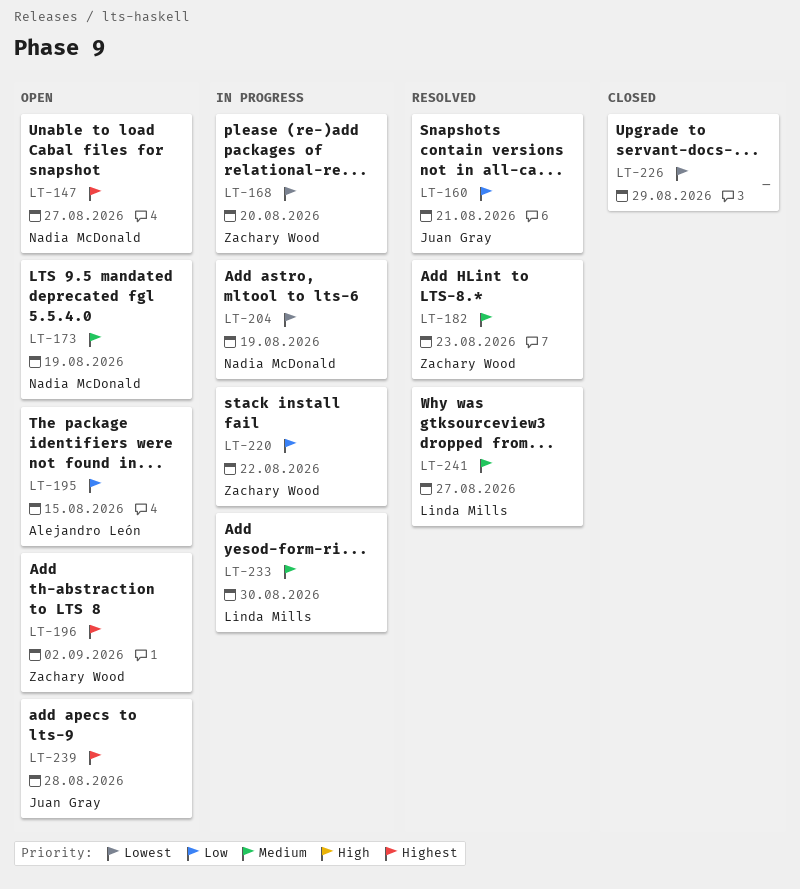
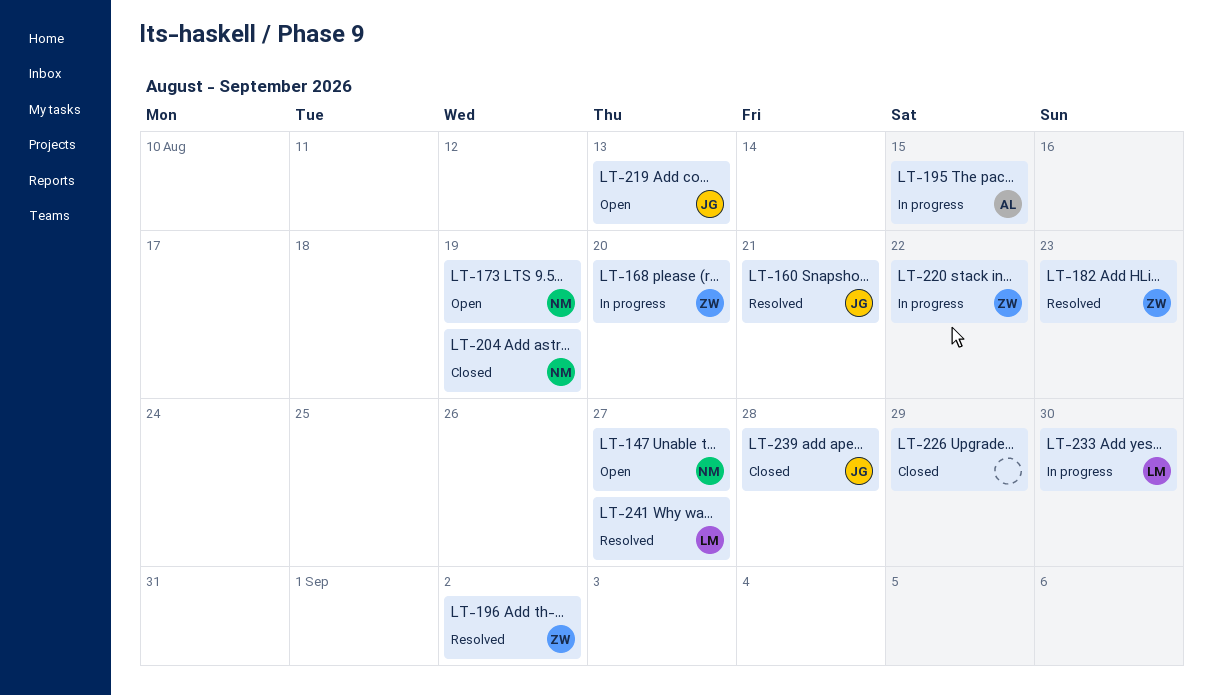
LT-195, status: Open -> In progress
LT-196, status: Open -> Resolved
LT-204, status: In progress -> Closed
LT-219: none -> present
LT-239, status: Open -> Closed

